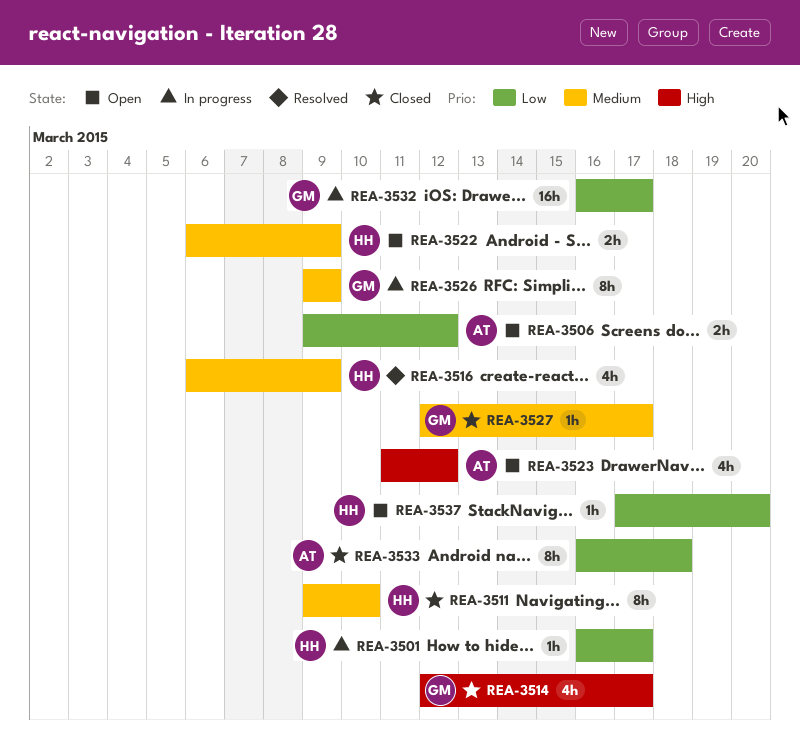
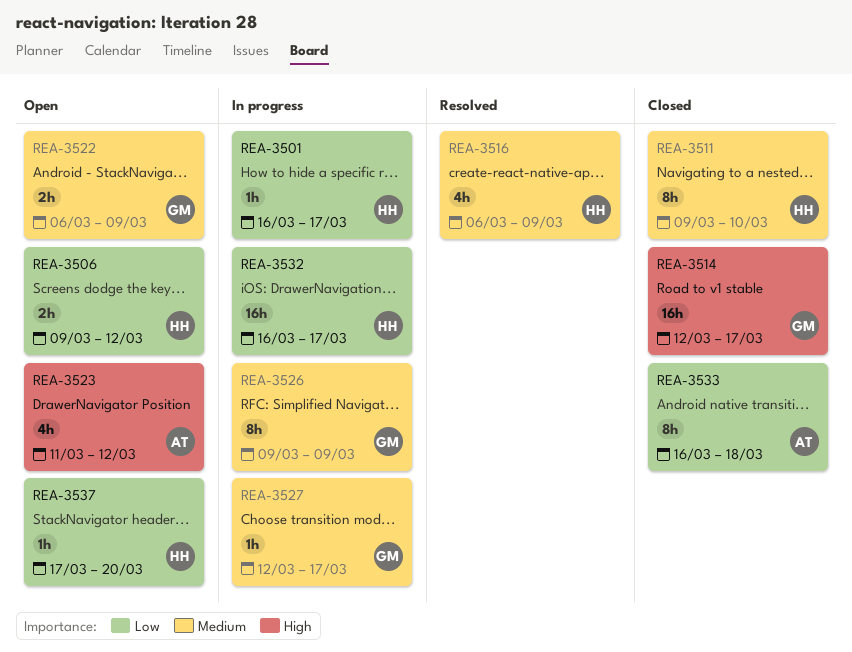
REA-3506, owner: AT -> HH
REA-3514, estimate: 4h -> 16h
REA-3522, owner: HH -> GM
REA-3527, status: Closed -> In progress
REA-3532, owner: GM -> HH

